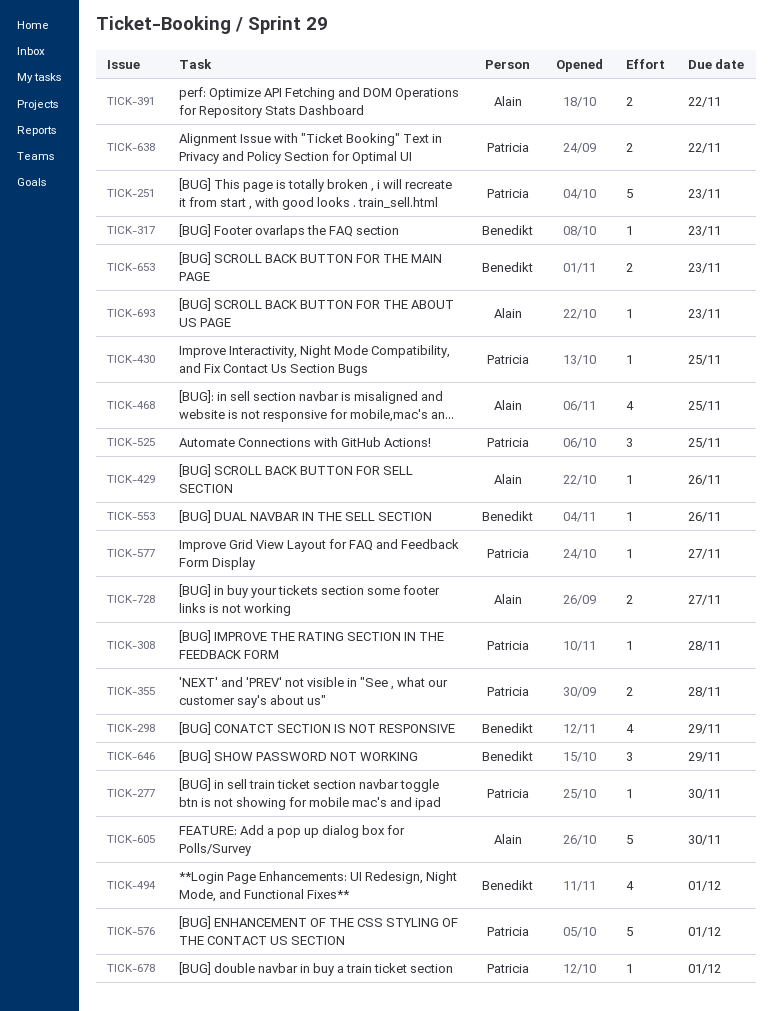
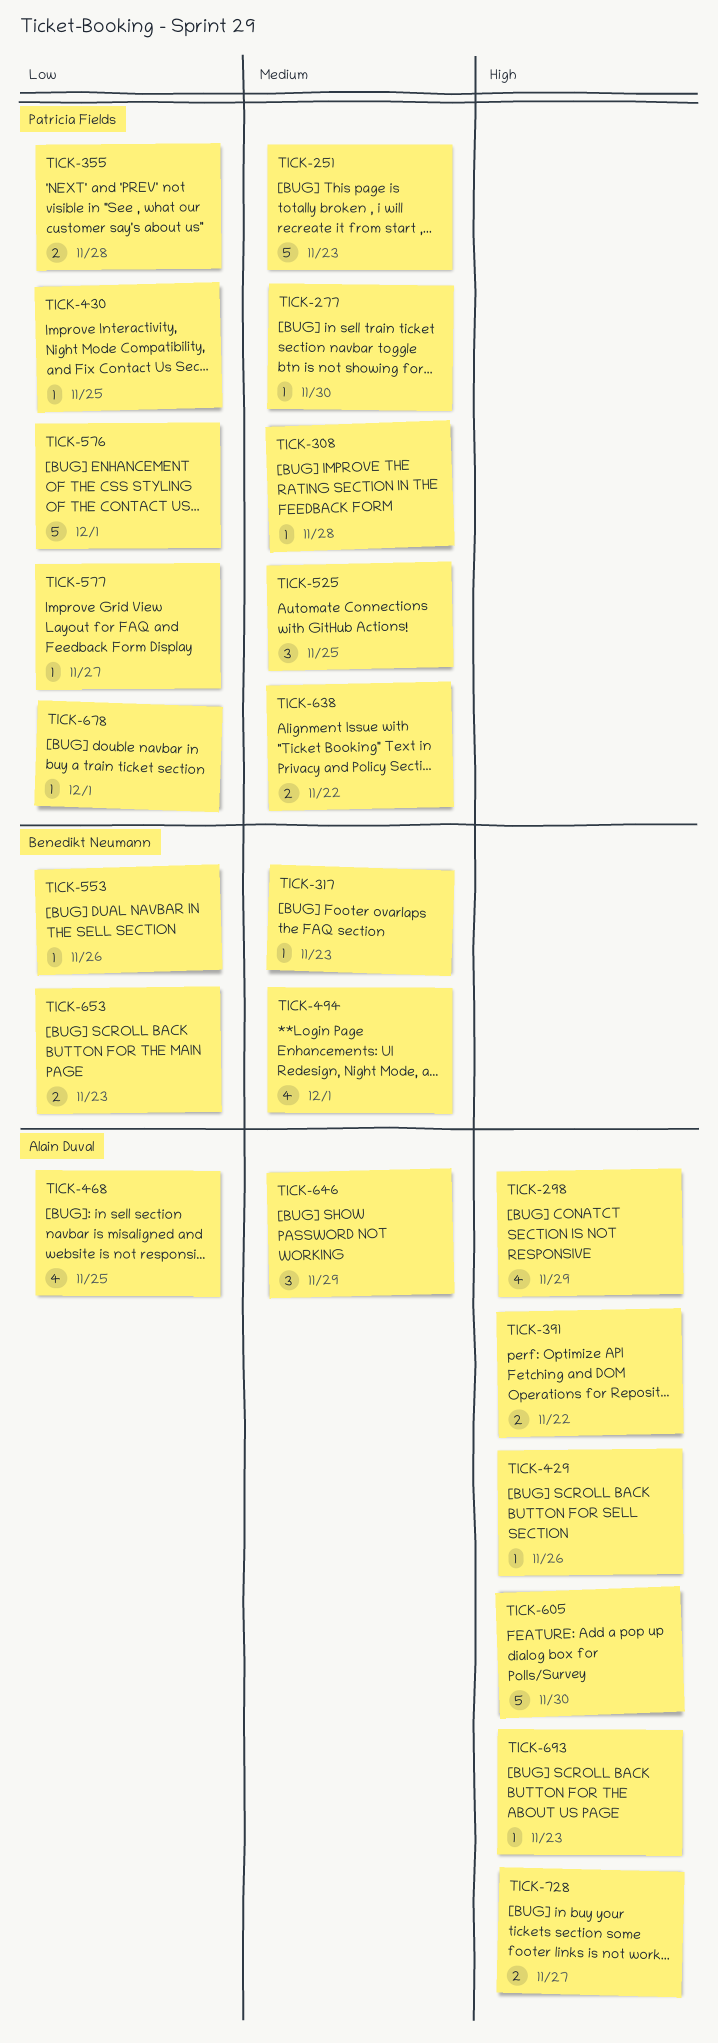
TICK-298, owner: Benedikt Neumann -> Alain Duval
TICK-646, owner: Benedikt Neumann -> Alain Duval

